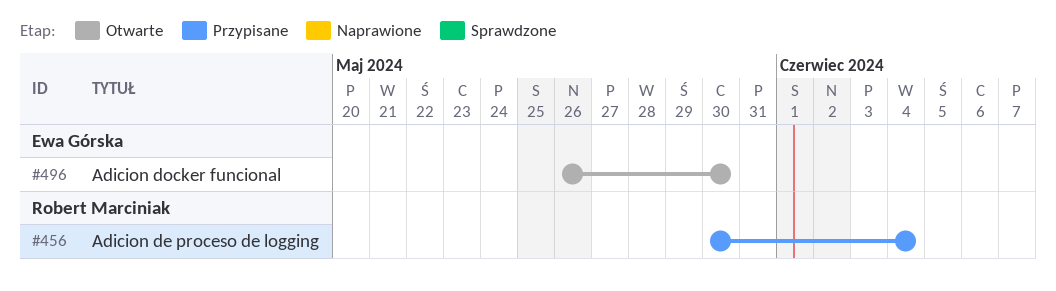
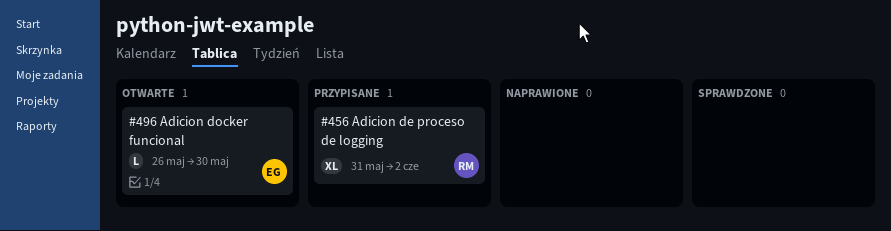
#456, start: May 30 -> May 31
#456, due: Jun 4 -> Jun 2

